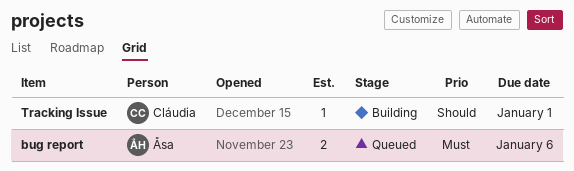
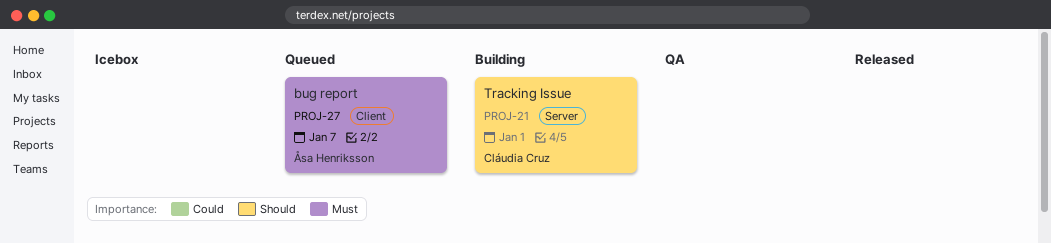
bug report, due: Jan 6 -> Jan 7

